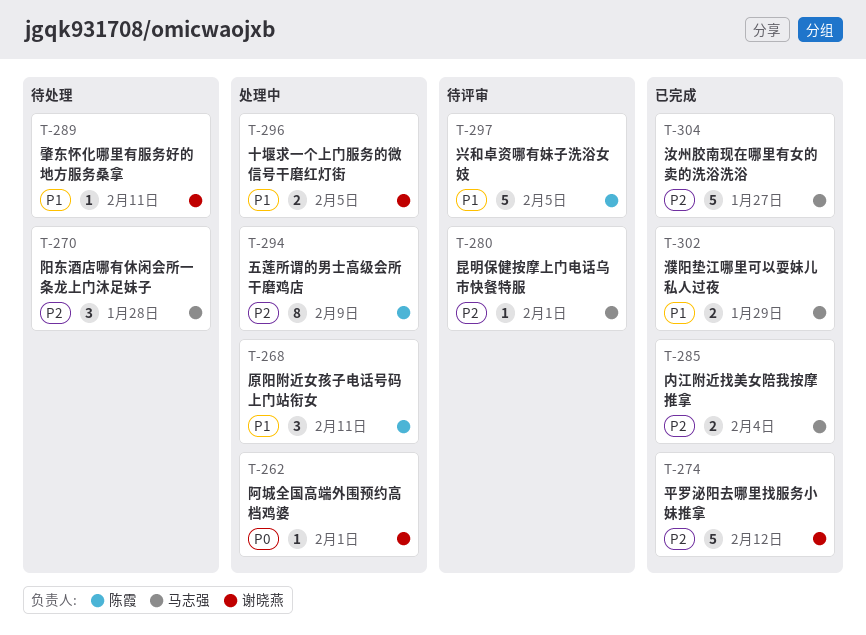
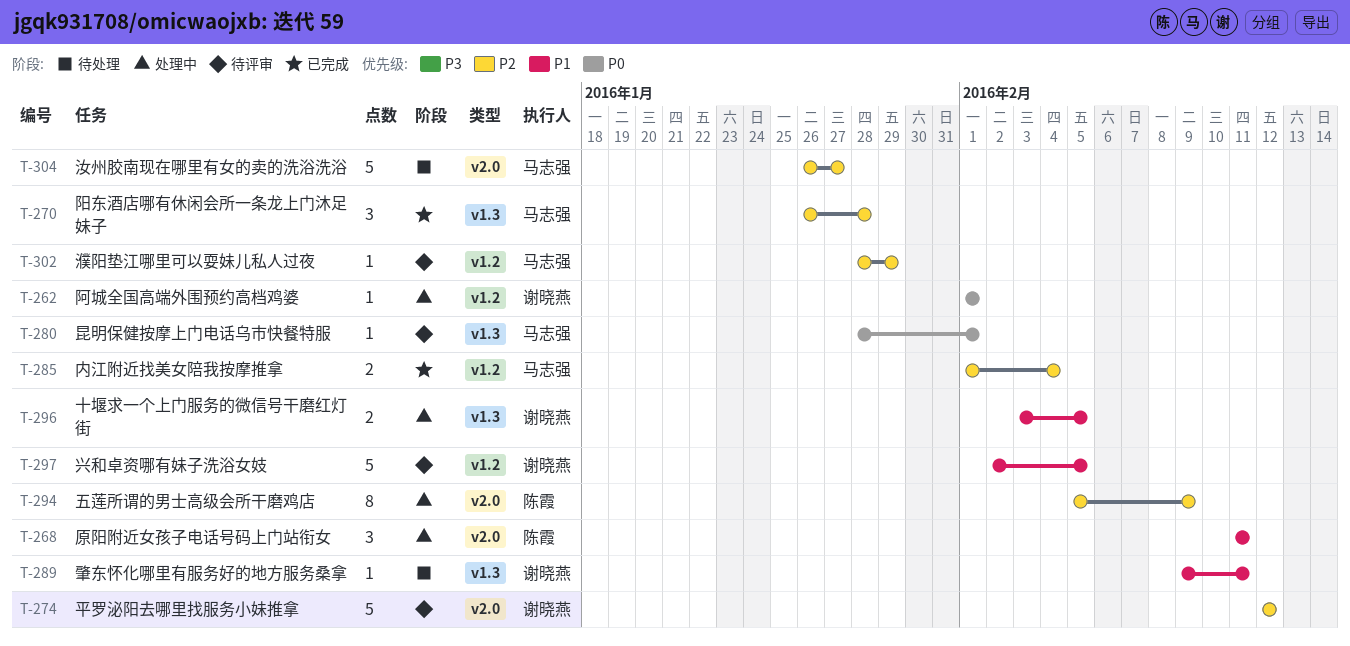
T-270, status: 待处理 -> 已完成
T-274, status: 已完成 -> 待评审
T-280, priority: P2 -> P0
T-297, owner: 陈霞 -> 谢晓燕
T-302, status: 已完成 -> 待评审
T-302, priority: P1 -> P2
T-302, estimate: 2 -> 1
T-304, status: 已完成 -> 待处理

